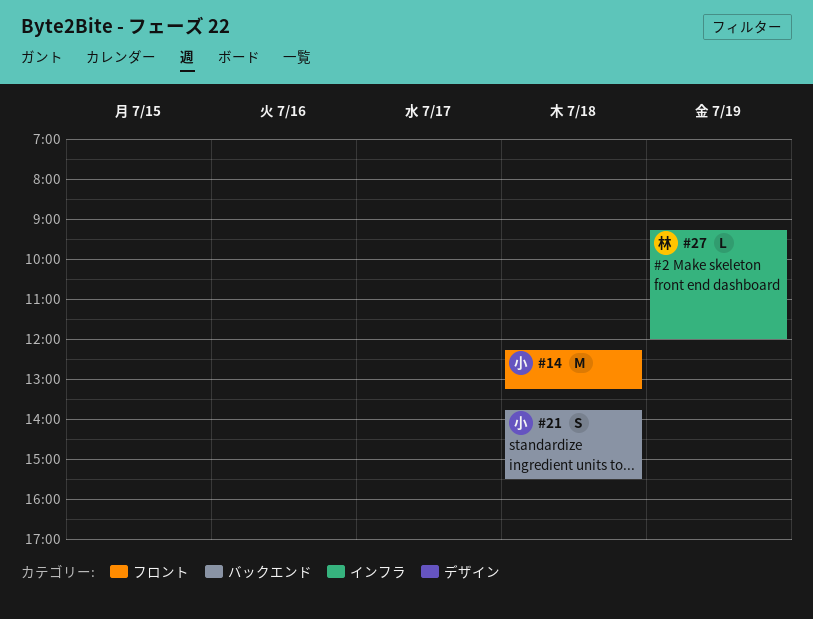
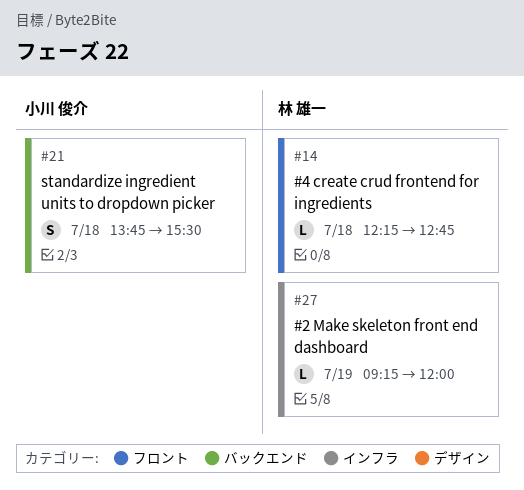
#14, owner: 小川 俊介 -> 林 雄一
#14, estimate: M -> L
#14, ends: 13:15 -> 12:45

